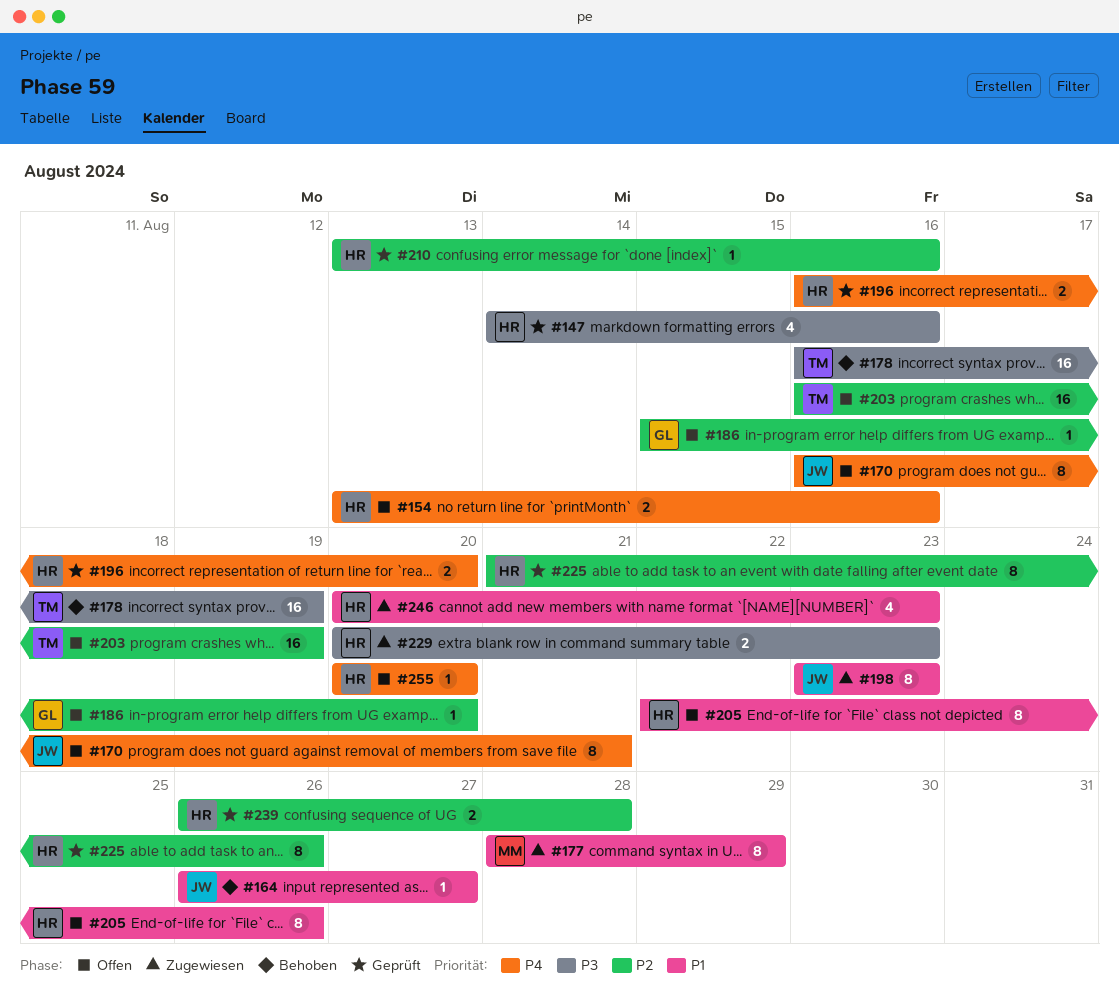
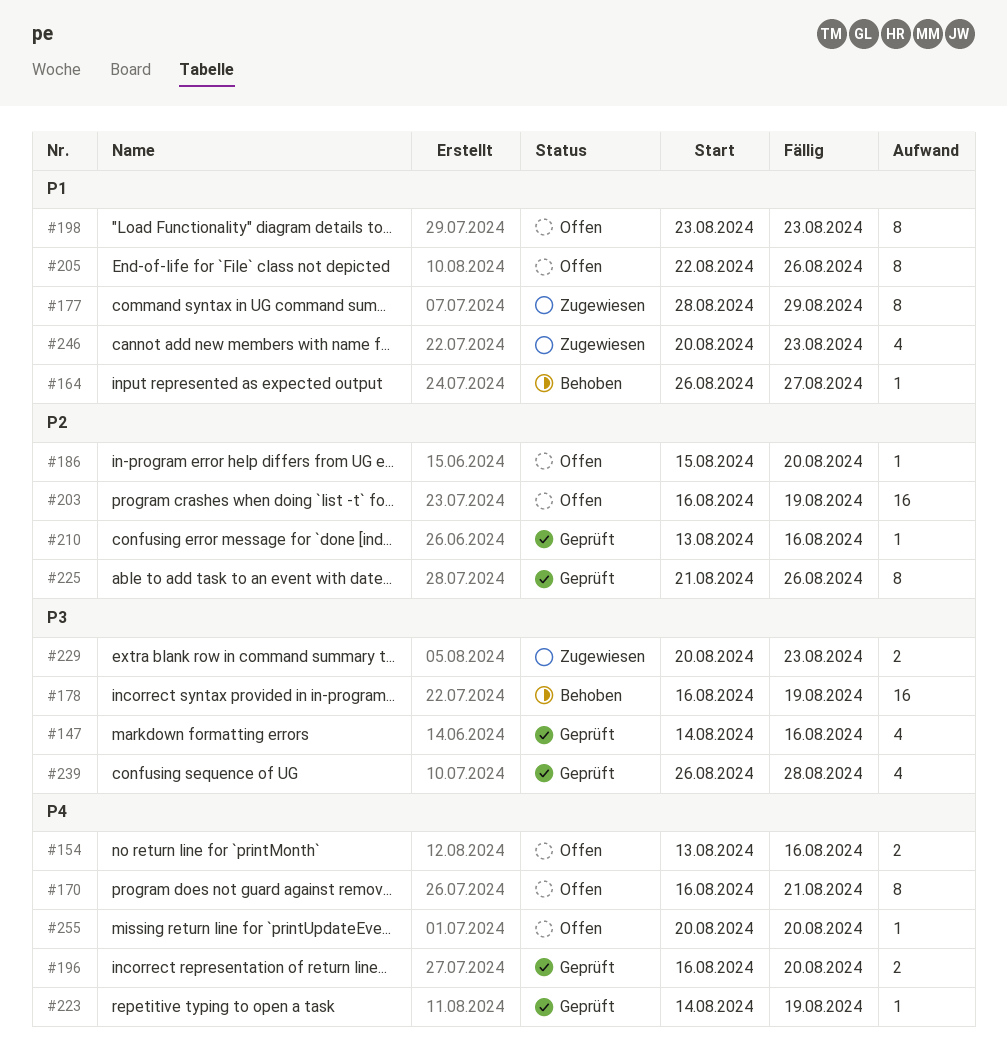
#198, status: Zugewiesen -> Offen
#223: none -> present
#239, priority: P2 -> P3
#239, estimate: 2 -> 4

